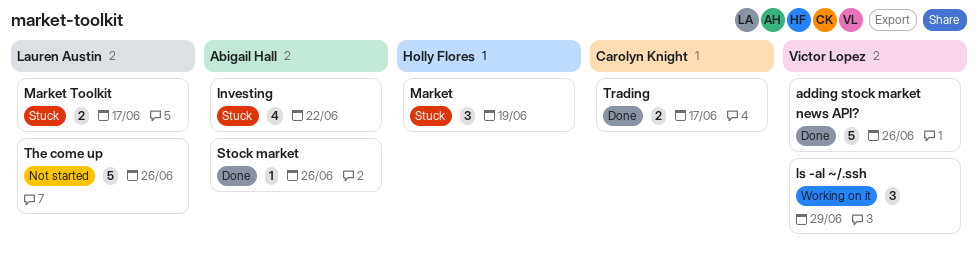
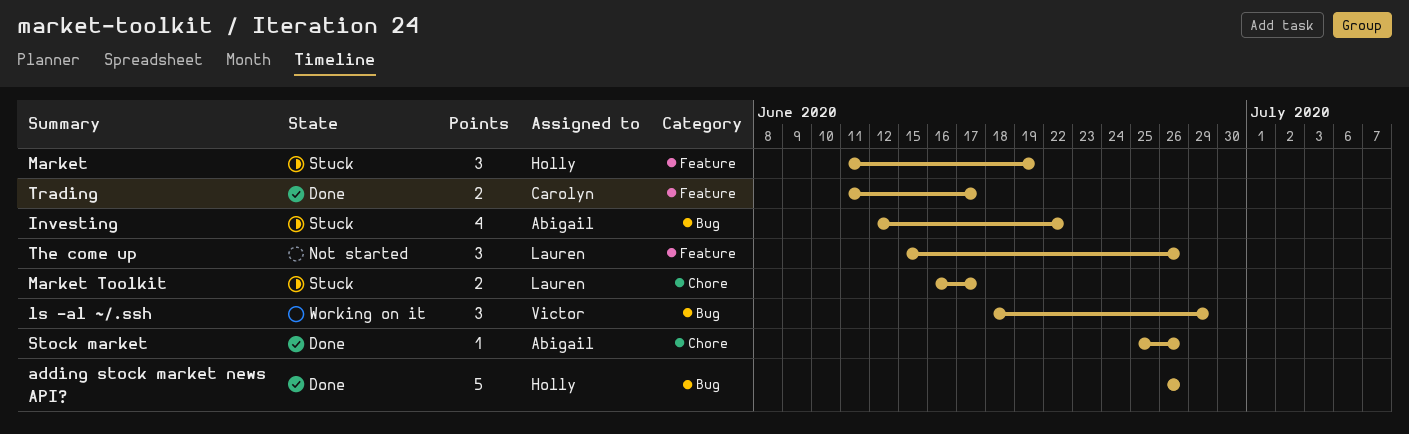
adding stock market news API?, owner: Victor Lopez -> Holly Flores
The come up, estimate: 5 -> 3

